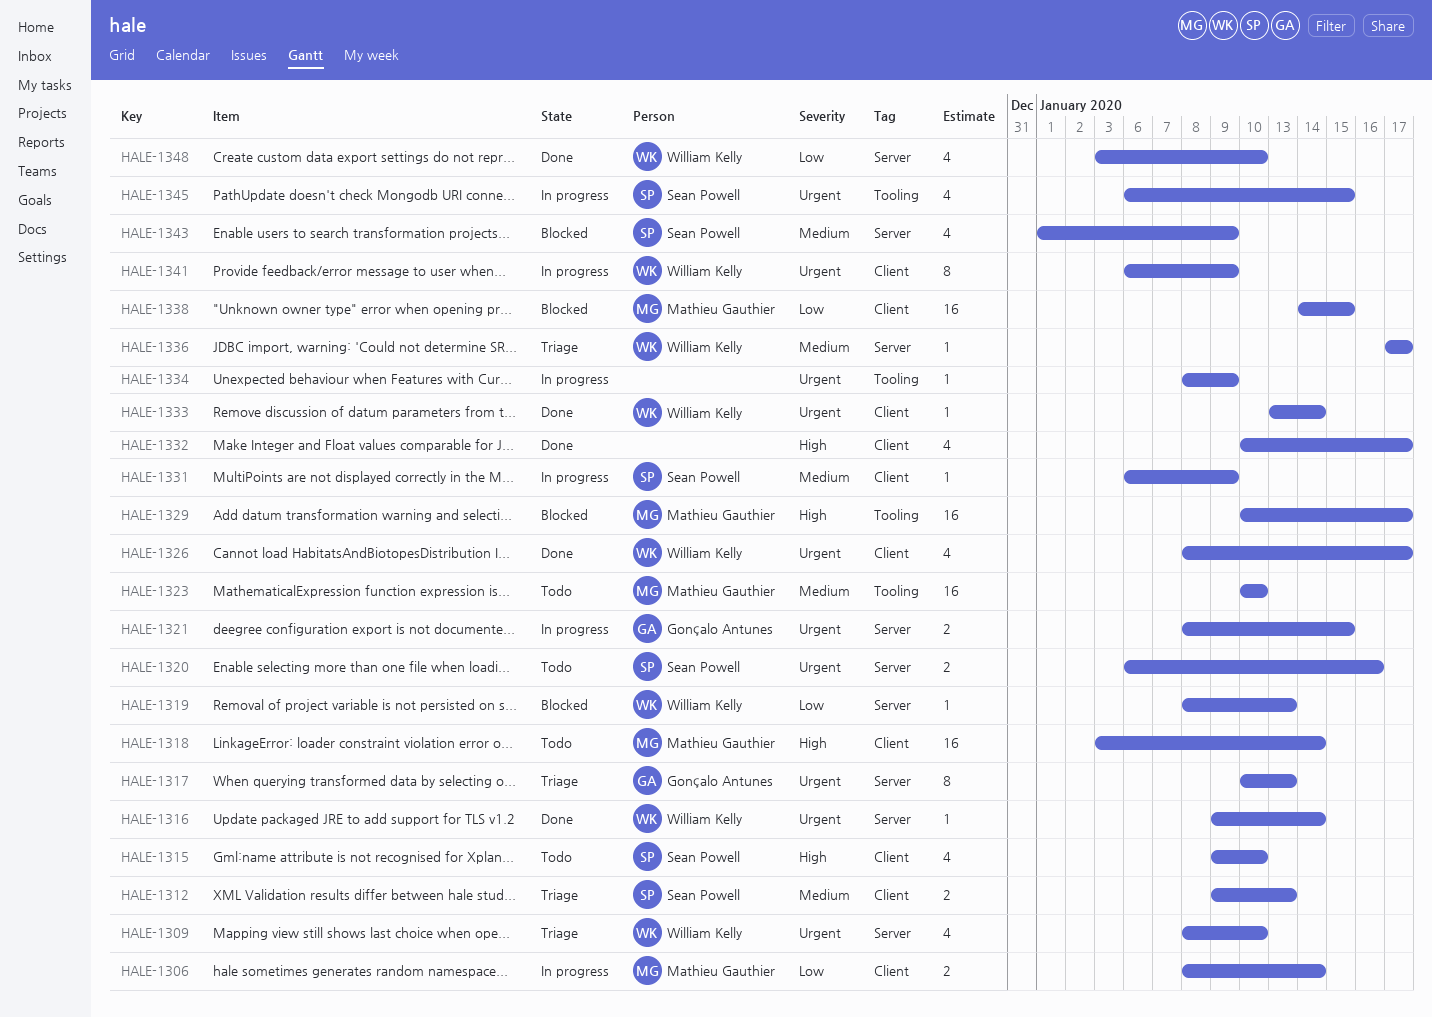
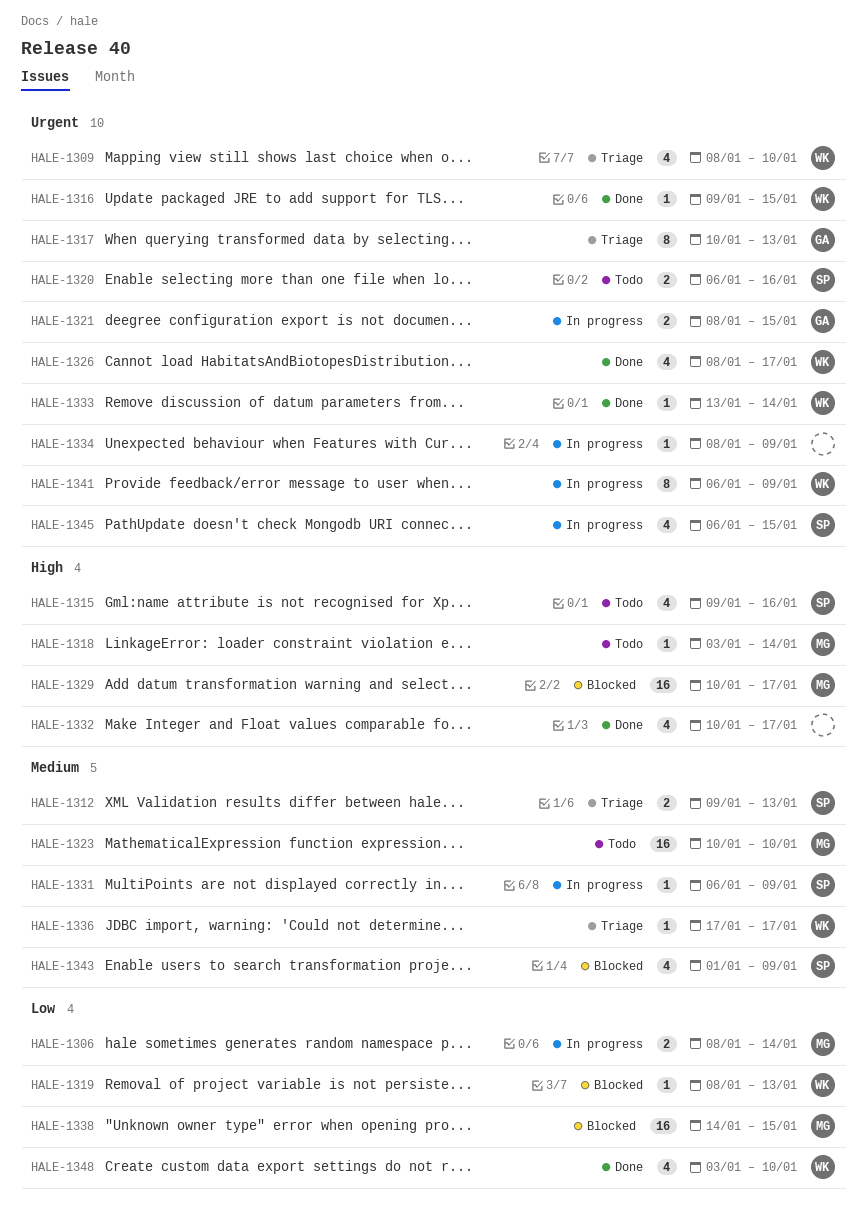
HALE-1315, due: Jan 10 -> Jan 16
HALE-1316, due: Jan 14 -> Jan 15
HALE-1318, estimate: 16 -> 1

